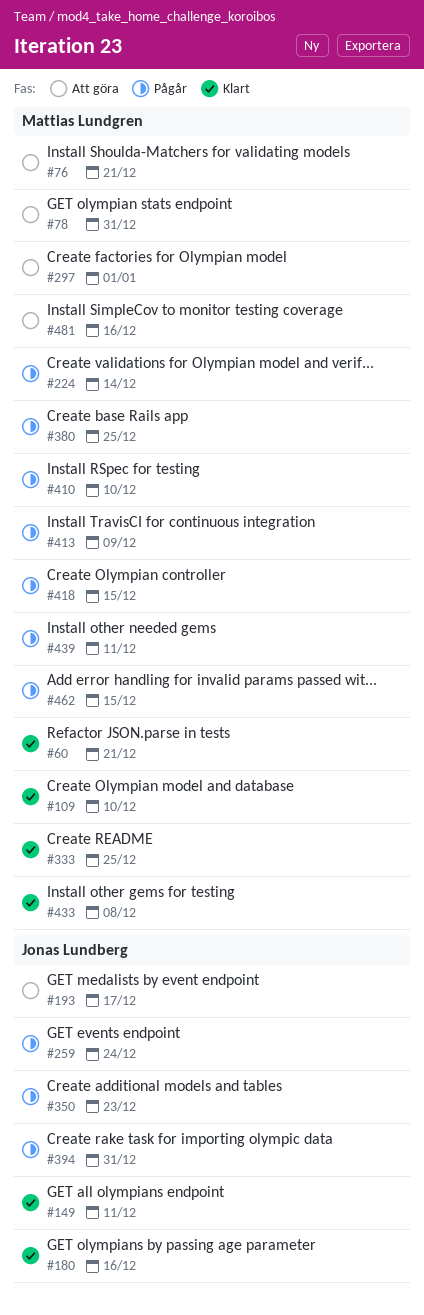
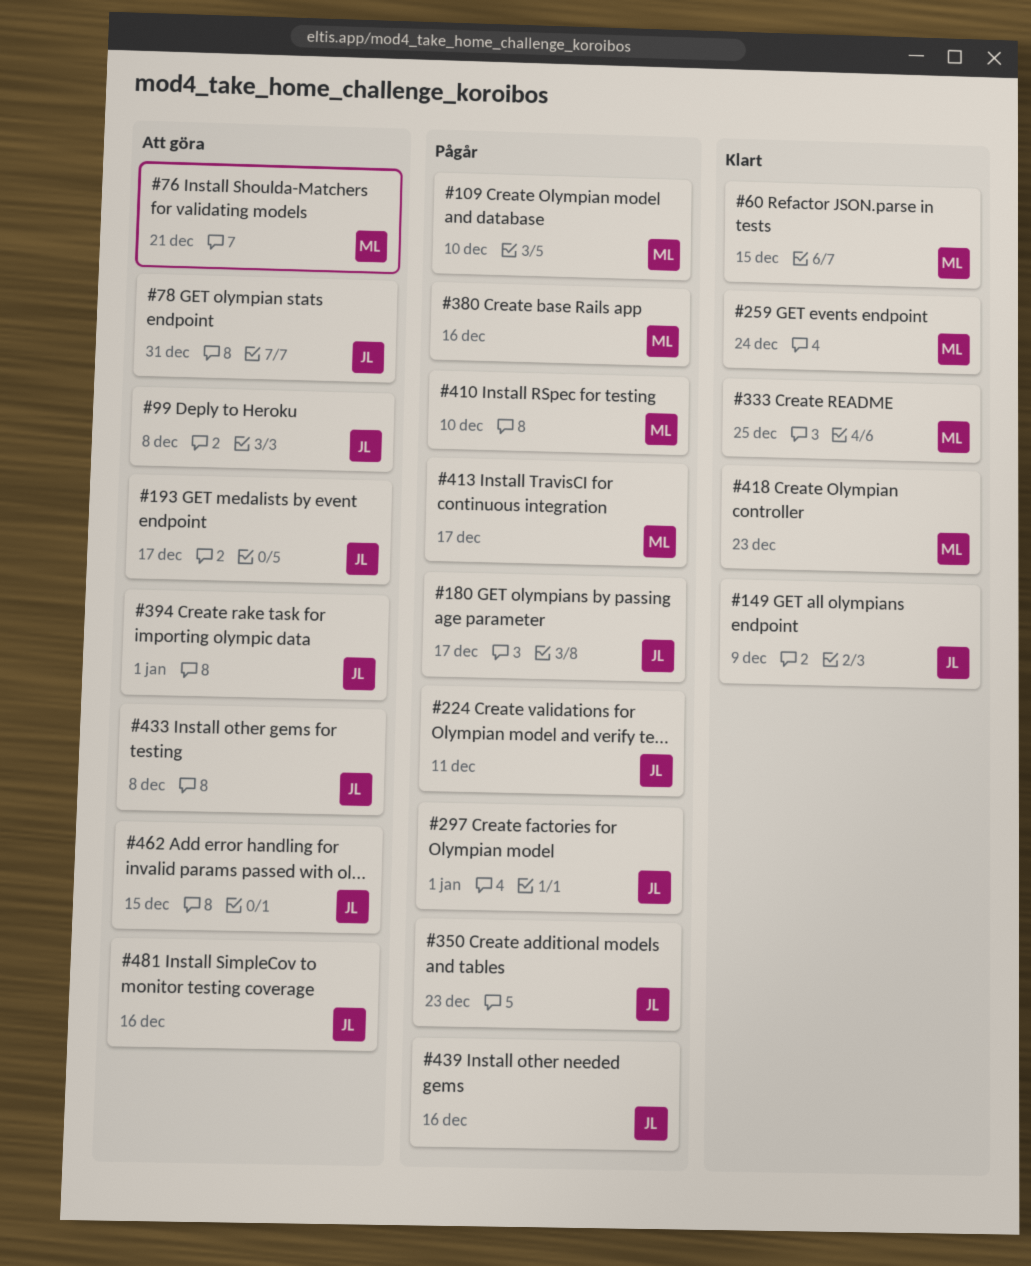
#60, due: Dec 21 -> Dec 15
#78, owner: Mattias Lundgren -> Jonas Lundberg
#99: none -> present
#109, status: Klart -> Pågår
#149, due: Dec 11 -> Dec 9
#180, status: Klart -> Pågår
#180, due: Dec 16 -> Dec 17
#224, owner: Mattias Lundgren -> Jonas Lundberg
#224, due: Dec 14 -> Dec 11
#259, status: Pågår -> Klart
#259, owner: Jonas Lundberg -> Mattias Lundgren
#297, status: Att göra -> Pågår
#297, owner: Mattias Lundgren -> Jonas Lundberg
#380, due: Dec 25 -> Dec 16
#394, status: Pågår -> Att göra
#394, due: Dec 31 -> Jan 1
#413, due: Dec 9 -> Dec 17
#418, status: Pågår -> Klart
#418, due: Dec 15 -> Dec 23
#433, status: Klart -> Att göra
#433, owner: Mattias Lundgren -> Jonas Lundberg
#439, owner: Mattias Lundgren -> Jonas Lundberg
#439, due: Dec 11 -> Dec 16
#462, status: Pågår -> Att göra
#462, owner: Mattias Lundgren -> Jonas Lundberg
#481, owner: Mattias Lundgren -> Jonas Lundberg

